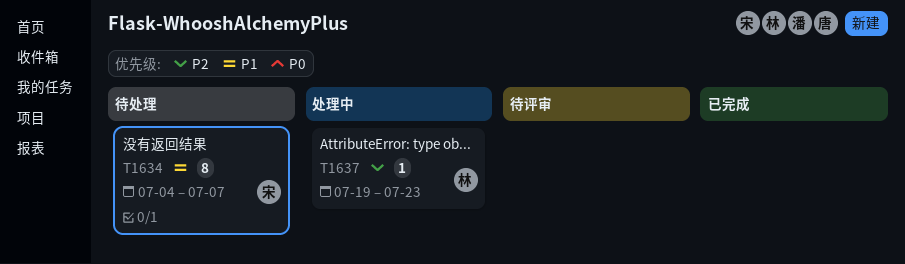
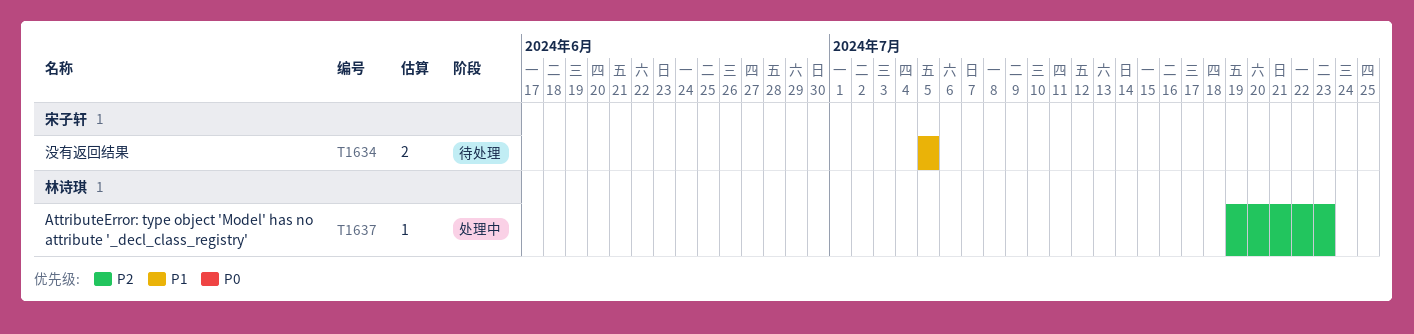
T1634, estimate: 8 -> 2
T1634, start: Jul 4 -> Jul 5
T1634, due: Jul 7 -> Jul 5

